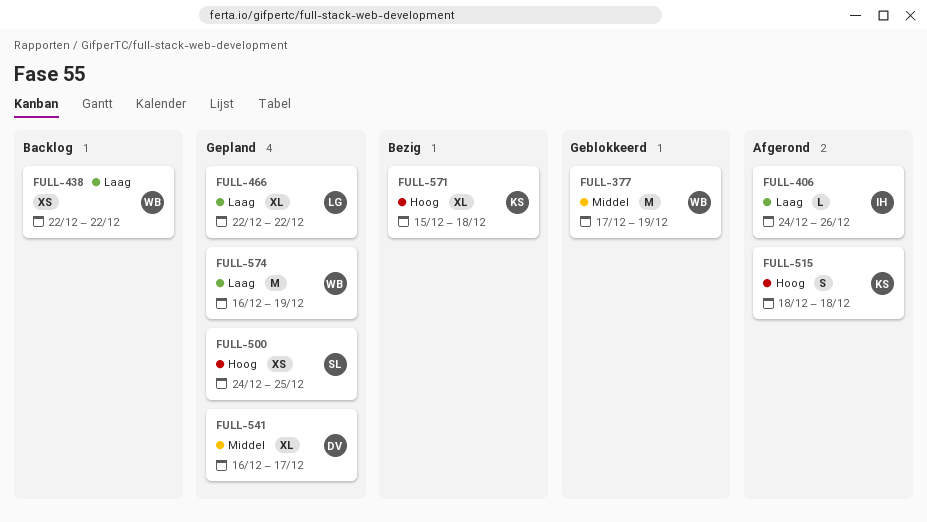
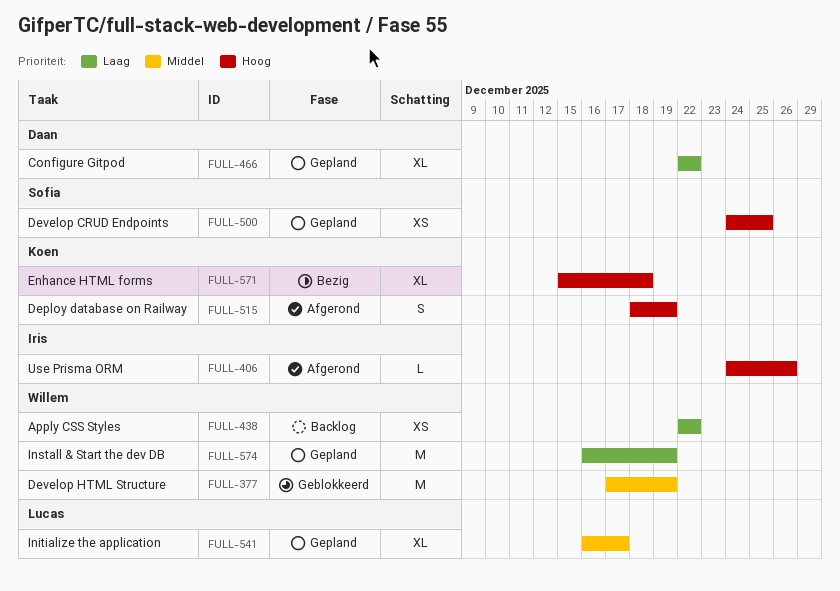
FULL-406, priority: Laag -> Hoog
FULL-466, owner: Lucas -> Daan
FULL-515, due: Dec 18 -> Dec 19
FULL-541, owner: Daan -> Lucas

